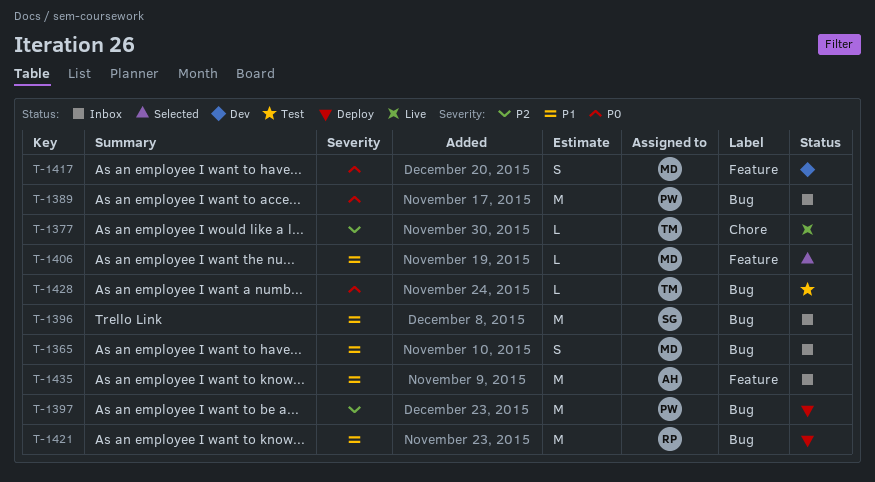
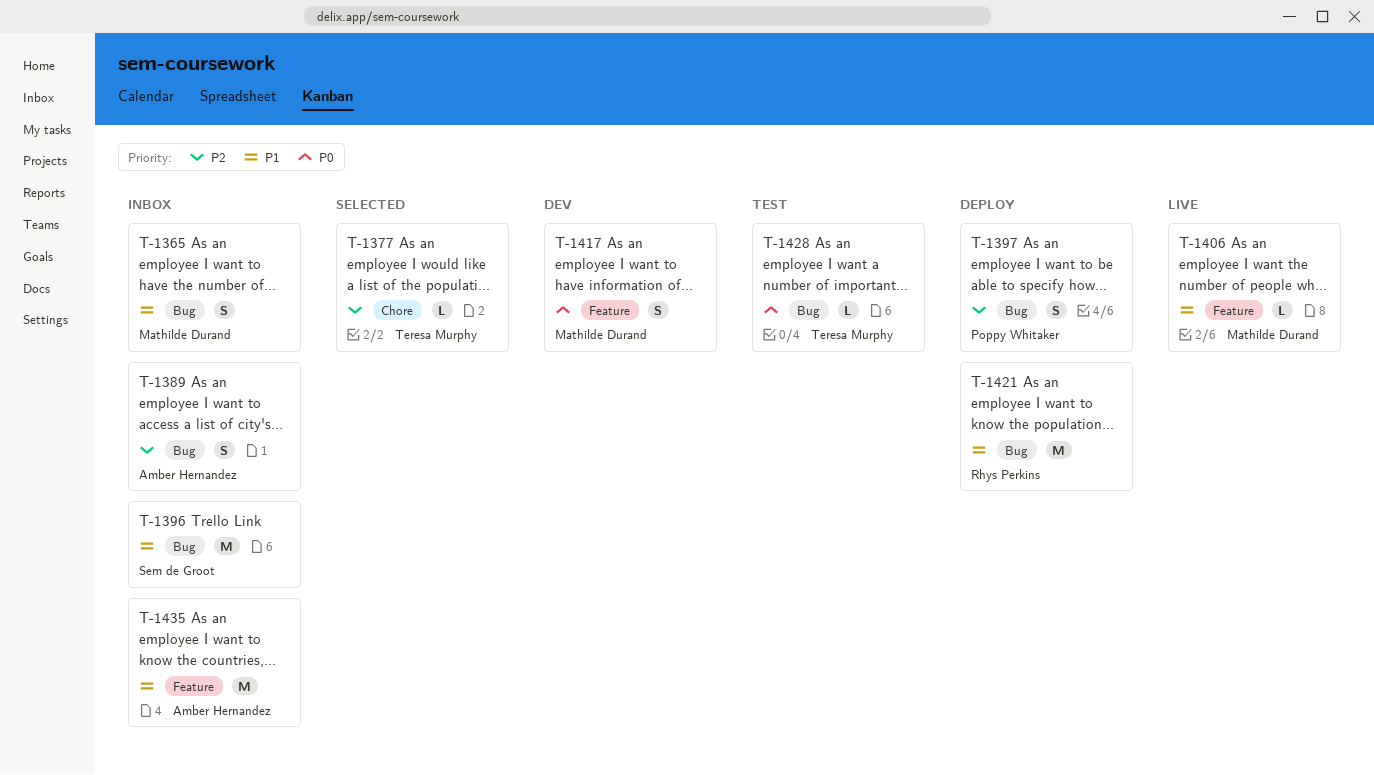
T-1377, status: Live -> Selected
T-1389, owner: Poppy Whitaker -> Amber Hernandez
T-1389, priority: P0 -> P2
T-1389, estimate: M -> S
T-1397, estimate: M -> S
T-1406, status: Selected -> Live

